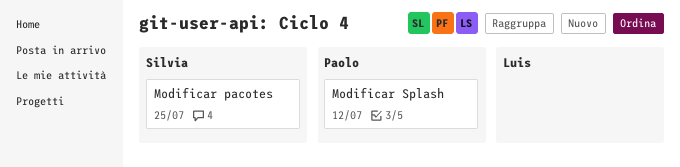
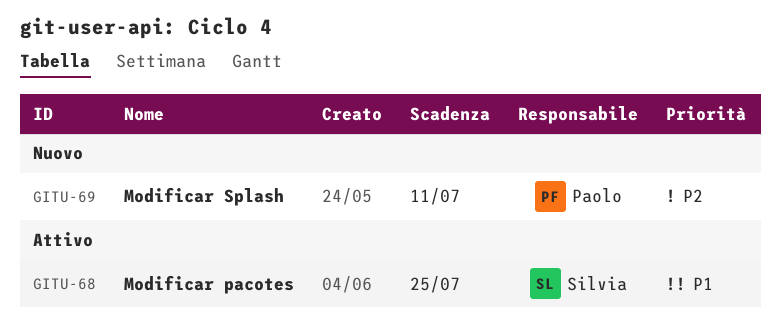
Modificar Splash, due: Jul 12 -> Jul 11

